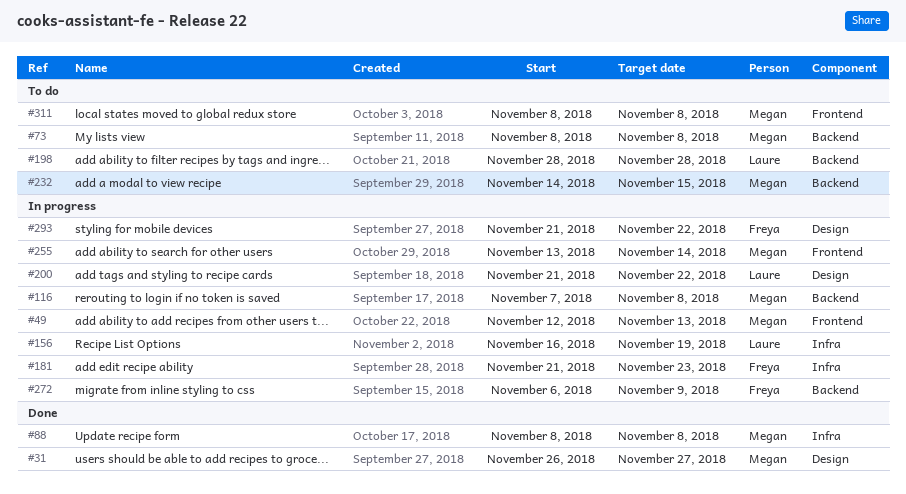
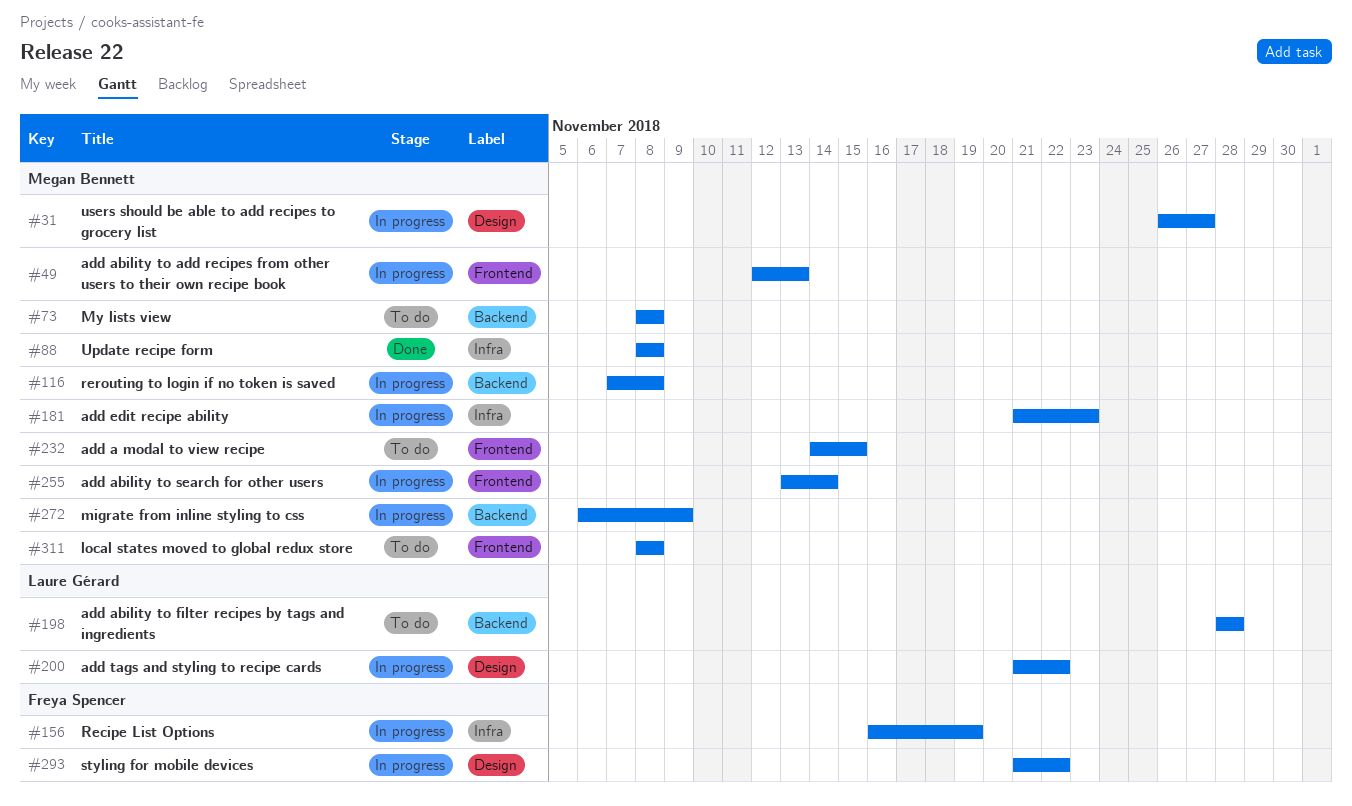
#31, status: Done -> In progress
#156, owner: Laure Gérard -> Freya Spencer
#181, owner: Freya Spencer -> Megan Bennett
#232, label: Backend -> Frontend
#272, owner: Freya Spencer -> Megan Bennett

